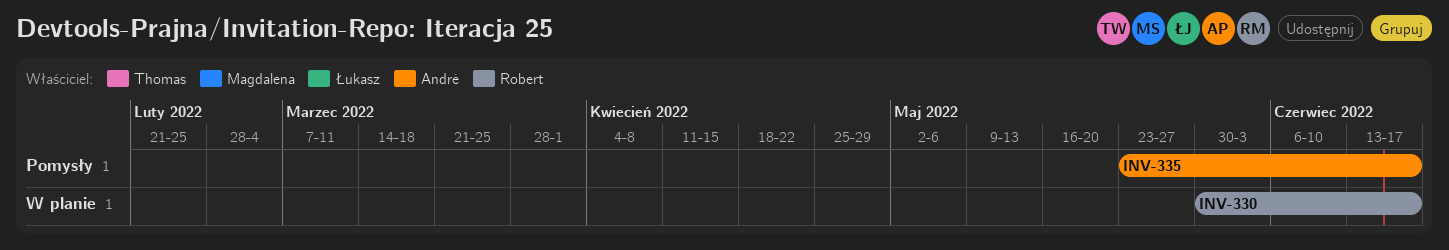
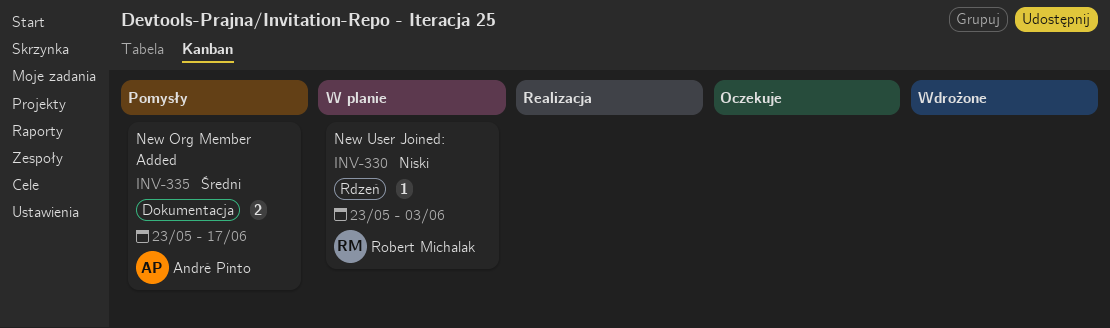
INV-330, start: May 30 -> May 23
INV-330, due: Jun 17 -> Jun 3

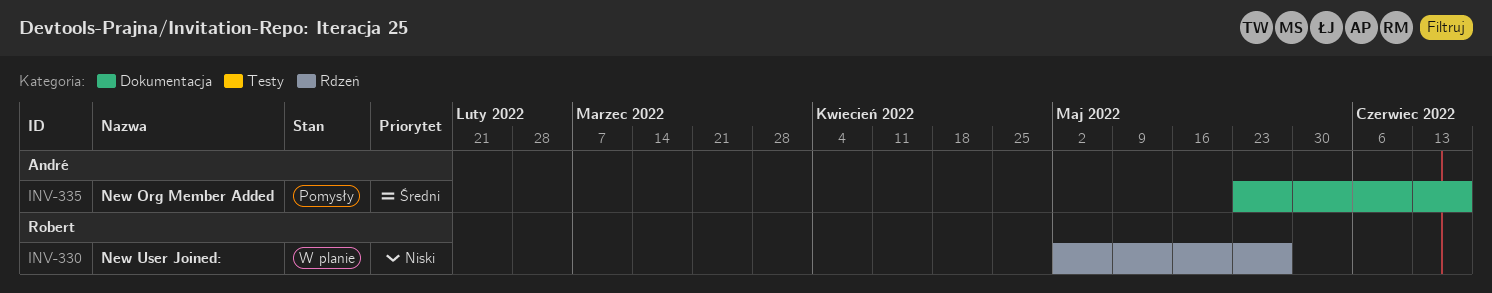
INV-330, start: May 23 -> May 2
INV-330, due: Jun 3 -> May 27

